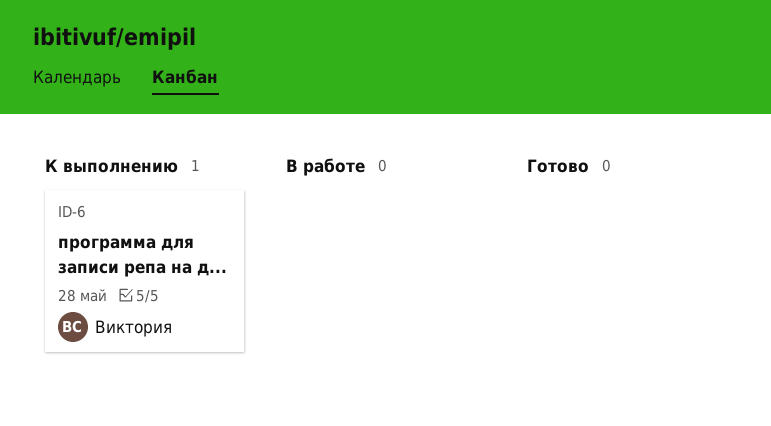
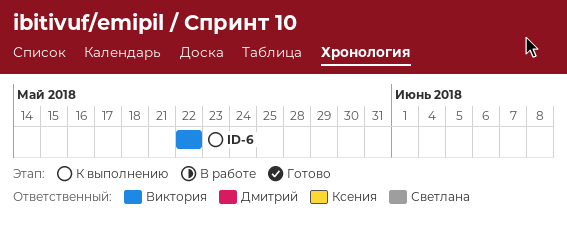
ID-6, due: May 28 -> May 22

